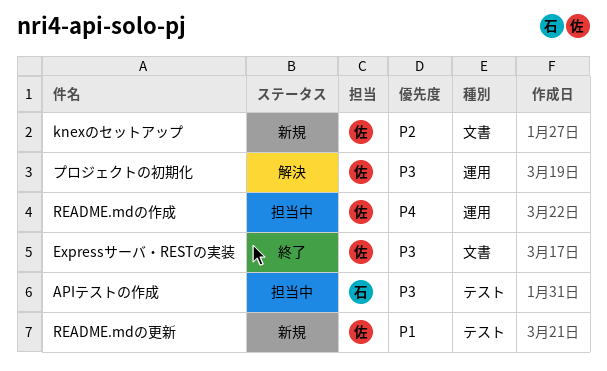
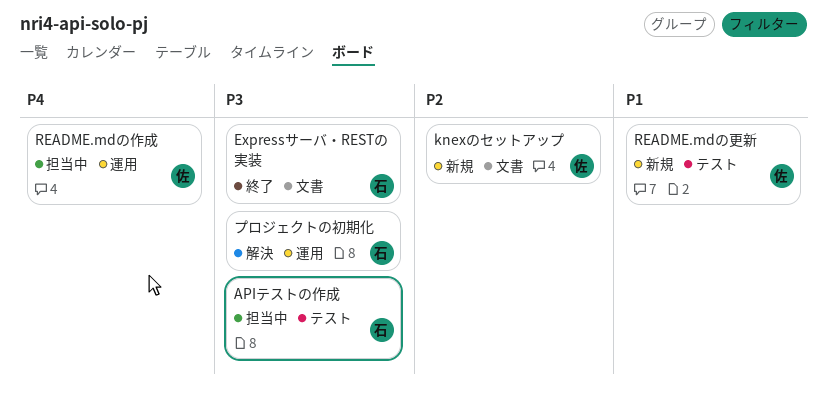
Expressサーバ・RESTの実装, owner: 佐 -> 石
プロジェクトの初期化, owner: 佐 -> 石

